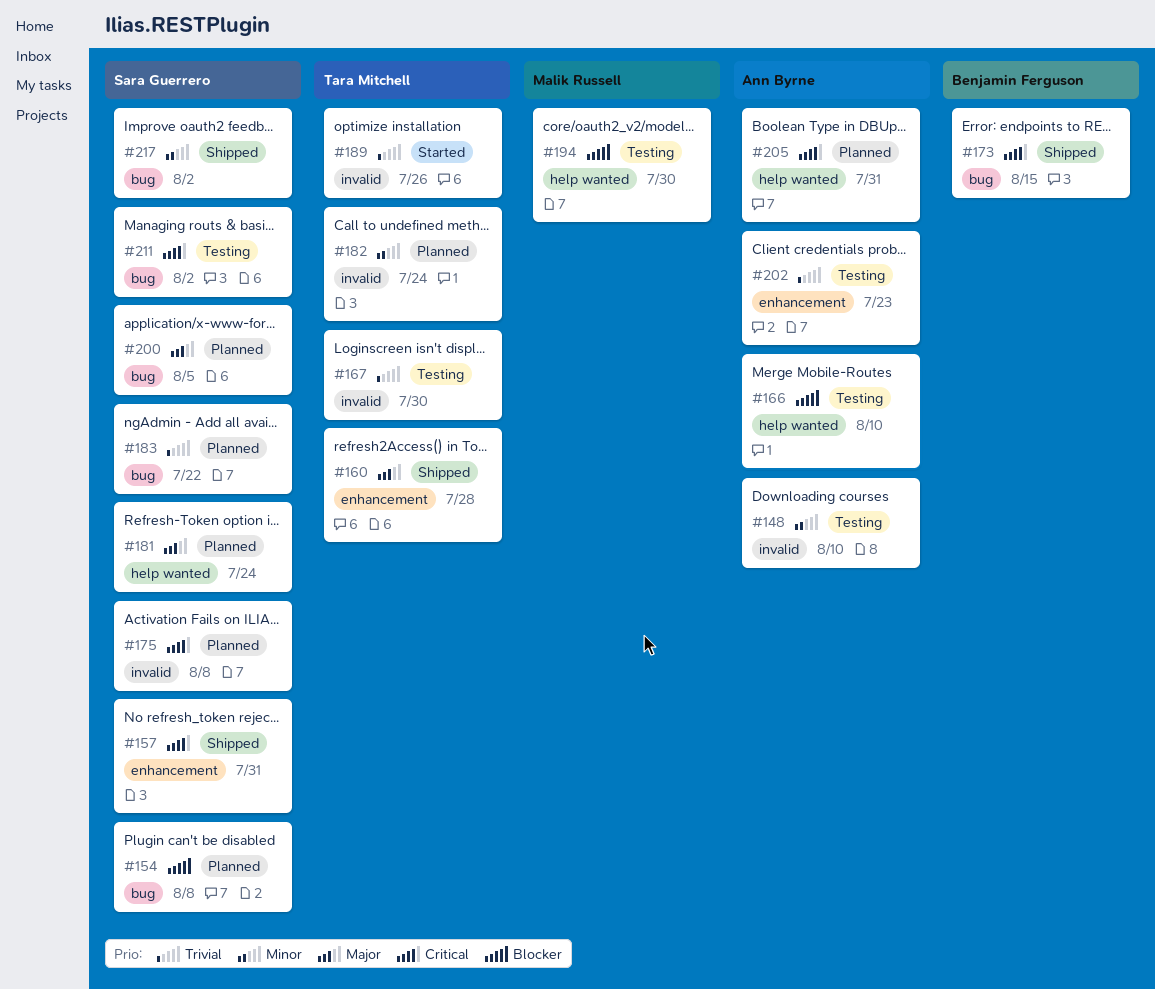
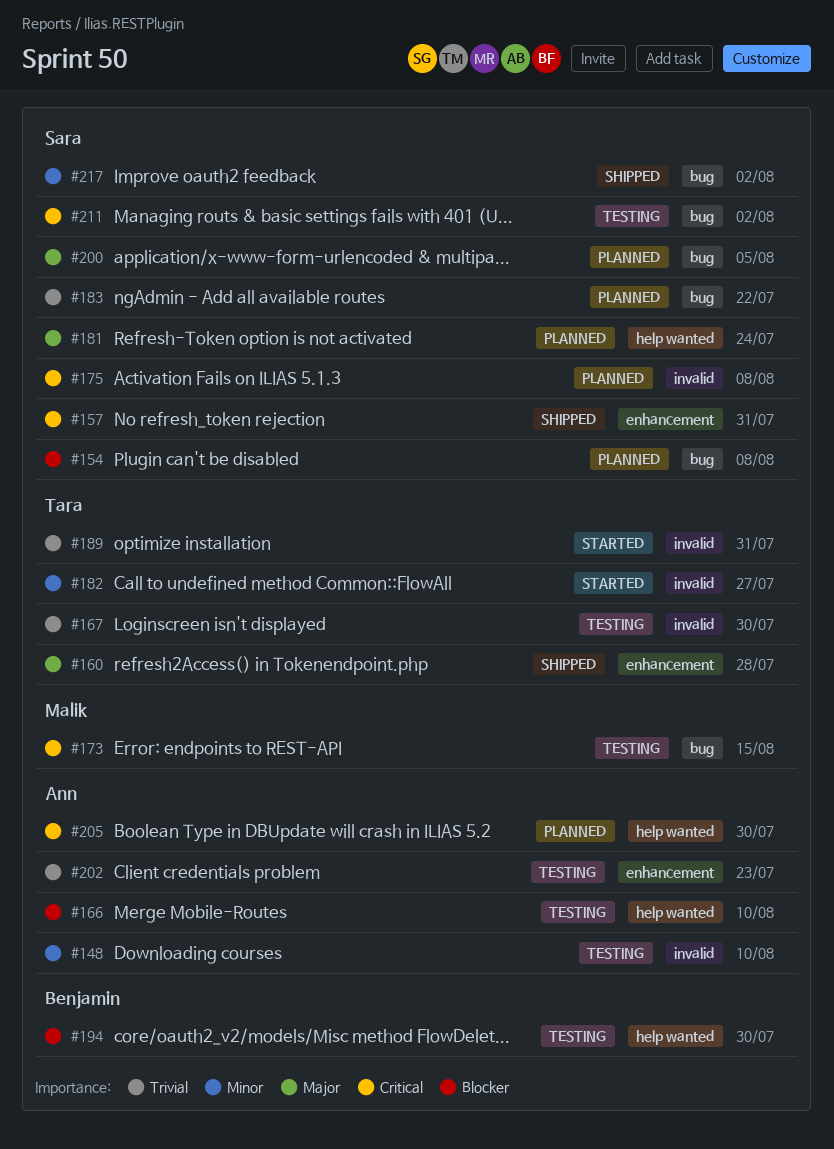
#173, status: Shipped -> Testing
#173, owner: Benjamin Ferguson -> Malik Russell
#182, status: Planned -> Started
#182, due: Jul 24 -> Jul 27
#189, due: Jul 26 -> Jul 31
#194, owner: Malik Russell -> Benjamin Ferguson
#205, due: Jul 31 -> Jul 30

